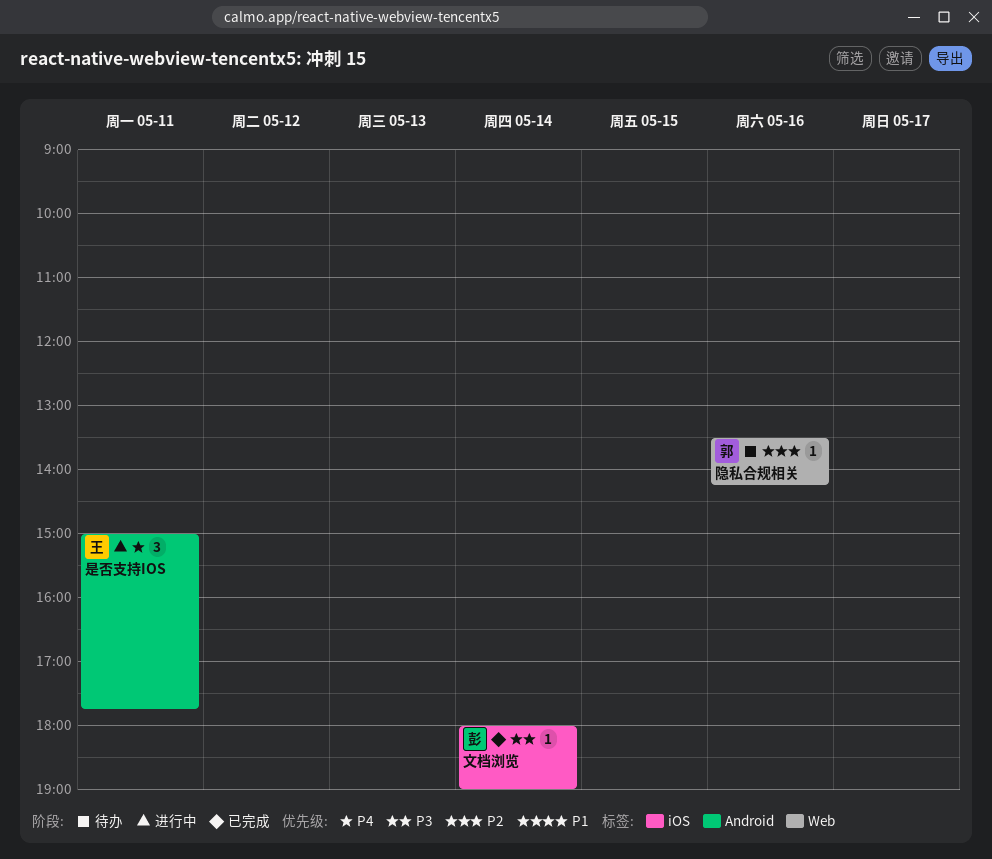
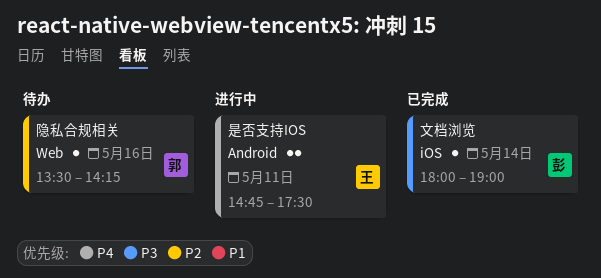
是否支持IOS, estimate: 3 -> 2
是否支持IOS, begins: 15:00 -> 14:45
是否支持IOS, ends: 17:45 -> 17:30

